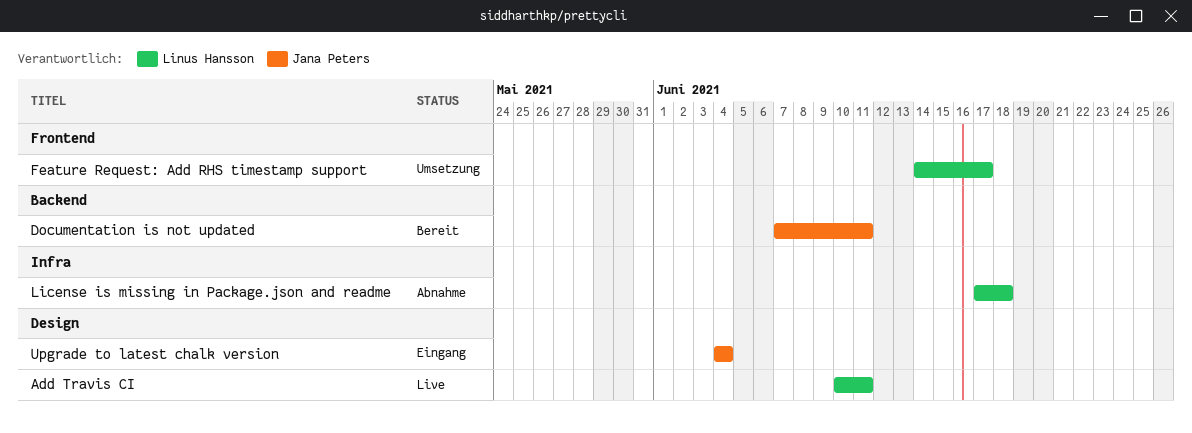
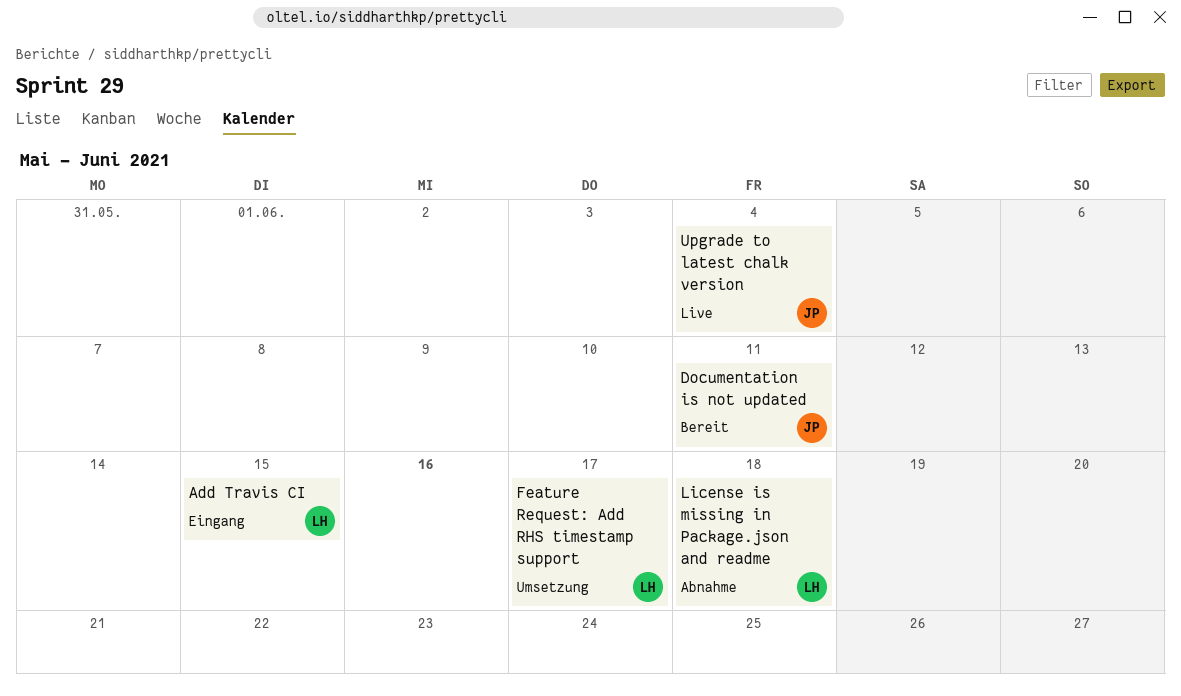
Add Travis CI, status: Live -> Eingang
Add Travis CI, due: Jun 11 -> Jun 15
Upgrade to latest chalk version, status: Eingang -> Live

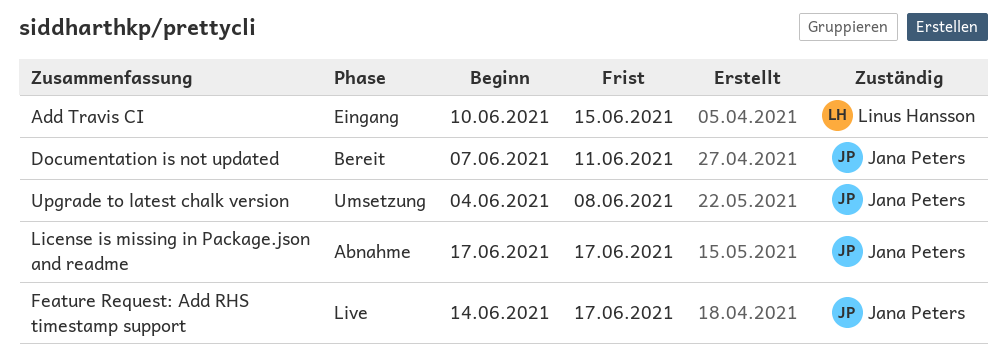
Feature Request: Add RHS timestamp support, status: Umsetzung -> Live
Feature Request: Add RHS timestamp support, owner: Linus Hansson -> Jana Peters
License is missing in Package.json and readme, owner: Linus Hansson -> Jana Peters
License is missing in Package.json and readme, due: Jun 18 -> Jun 17
Upgrade to latest chalk version, status: Live -> Umsetzung
Upgrade to latest chalk version, due: Jun 4 -> Jun 8

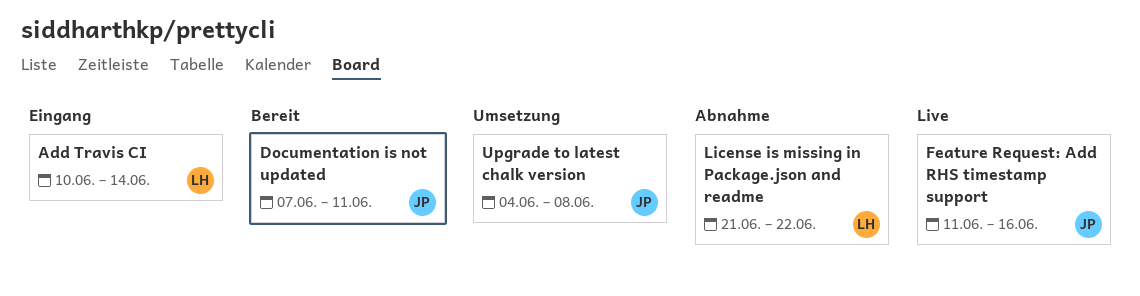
Add Travis CI, due: Jun 15 -> Jun 14
Feature Request: Add RHS timestamp support, start: Jun 14 -> Jun 11
Feature Request: Add RHS timestamp support, due: Jun 17 -> Jun 16
License is missing in Package.json and readme, owner: Jana Peters -> Linus Hansson
License is missing in Package.json and readme, start: Jun 17 -> Jun 21
License is missing in Package.json and readme, due: Jun 17 -> Jun 22

